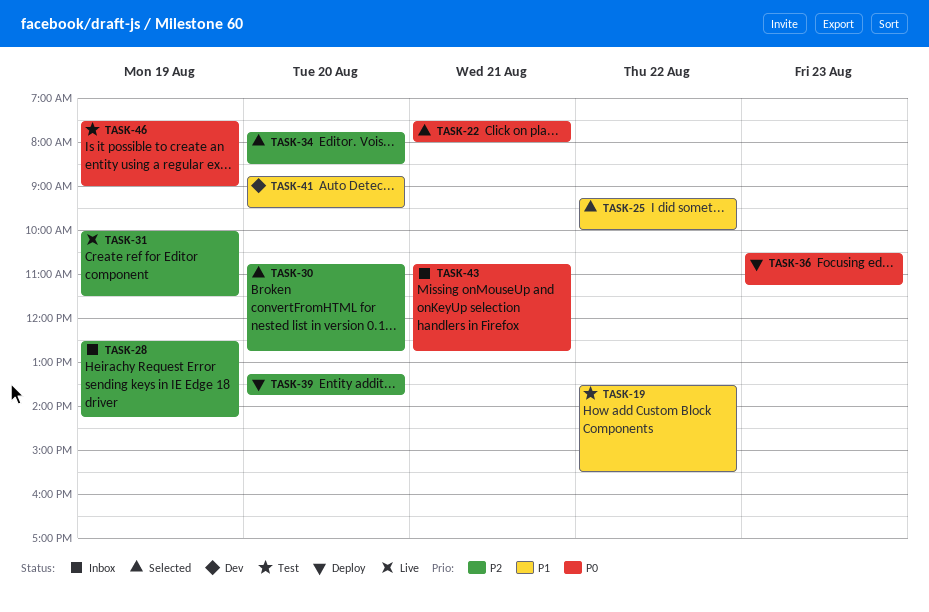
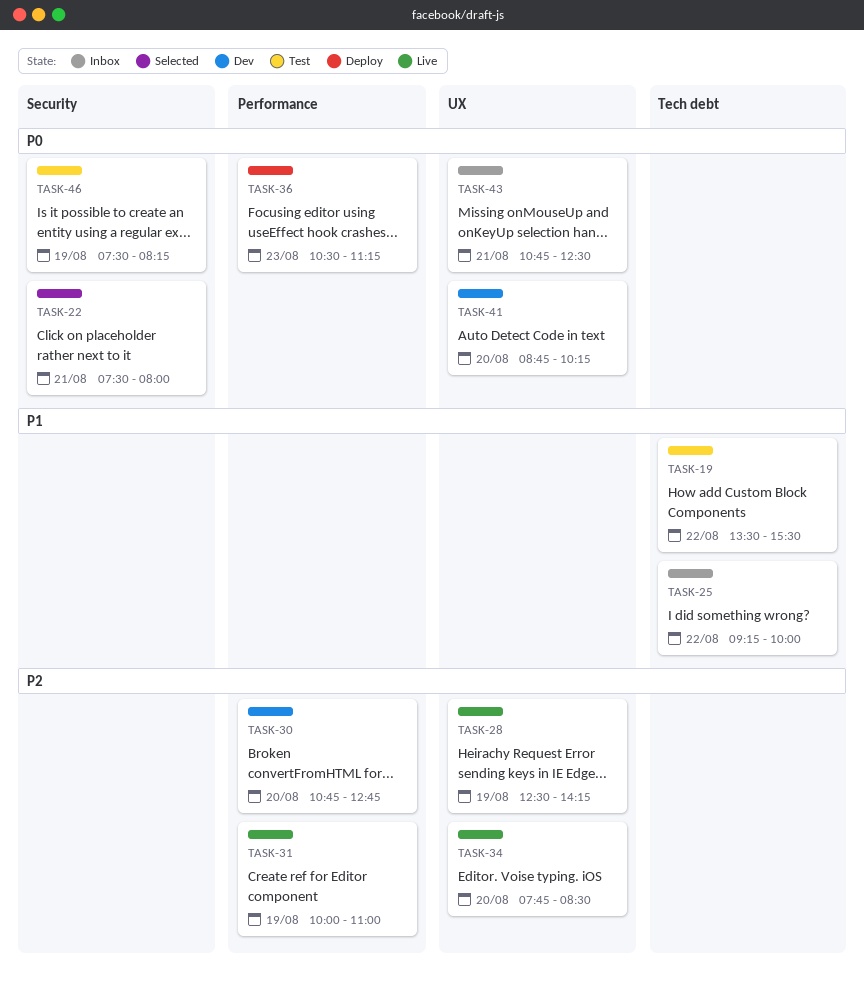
TASK-25, status: Selected -> Inbox
TASK-28, status: Inbox -> Live
TASK-30, status: Selected -> Dev
TASK-31, ends: 11:30 -> 11:00
TASK-34, status: Selected -> Live
TASK-39: present -> none
TASK-41, priority: P1 -> P0
TASK-41, ends: 09:30 -> 10:15
TASK-43, ends: 12:45 -> 12:30
TASK-46, ends: 09:00 -> 08:15

